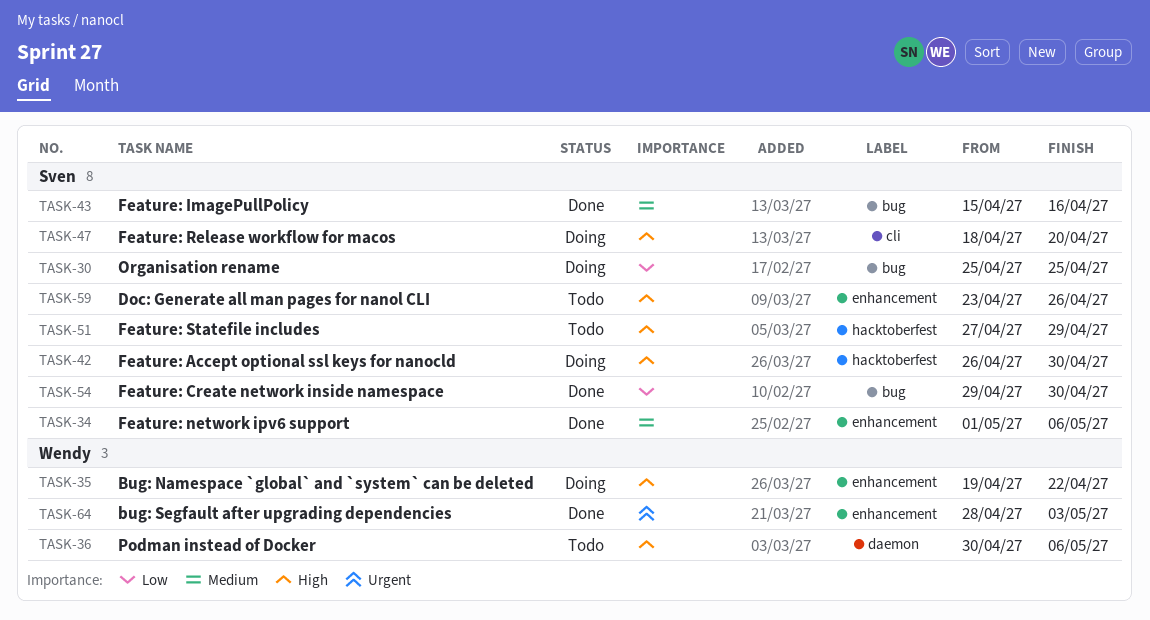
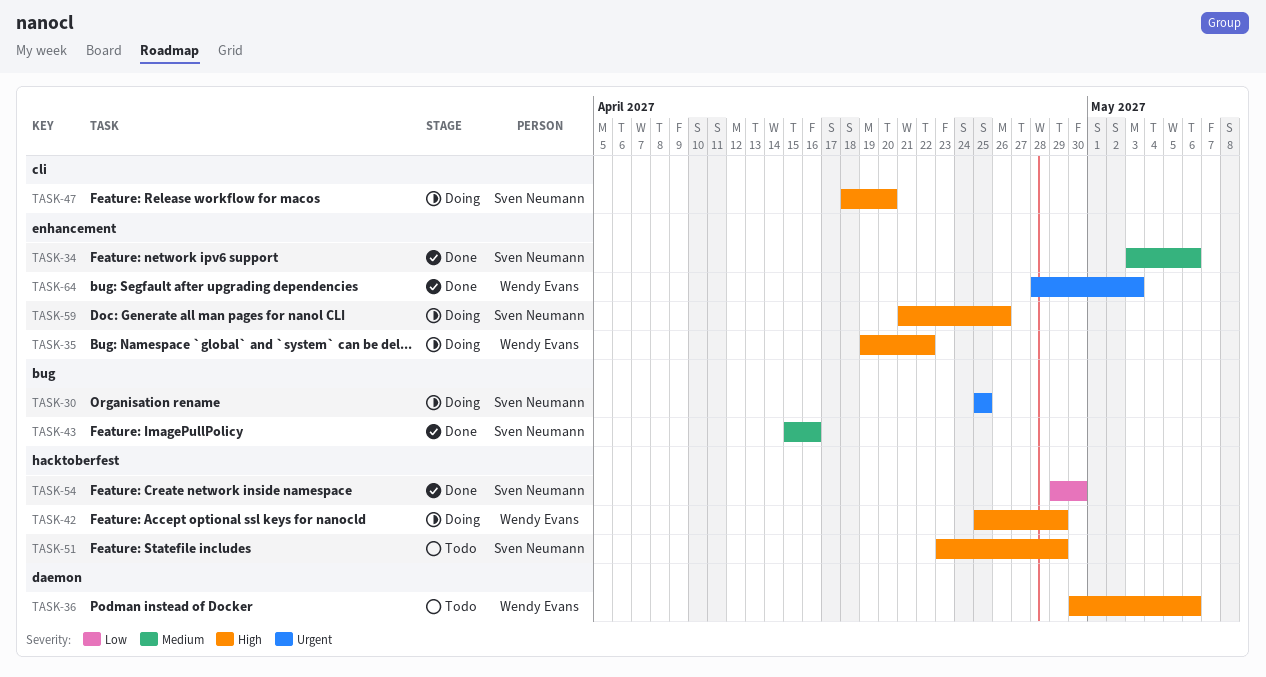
TASK-30, priority: Low -> Urgent
TASK-34, start: May 1 -> May 3
TASK-42, owner: Sven Neumann -> Wendy Evans
TASK-42, start: Apr 26 -> Apr 25
TASK-42, due: Apr 30 -> Apr 29
TASK-51, start: Apr 27 -> Apr 23
TASK-54, label: bug -> hacktoberfest
TASK-59, status: Todo -> Doing
TASK-59, start: Apr 23 -> Apr 21

